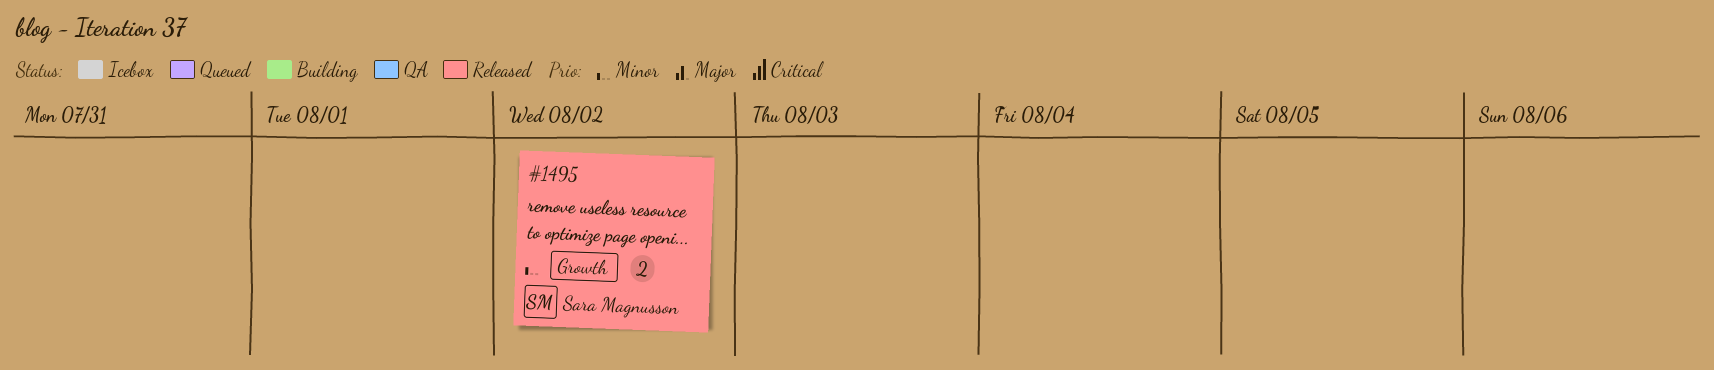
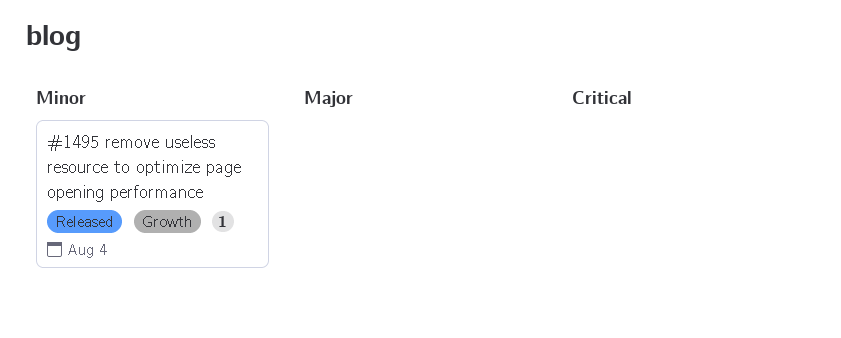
#1495, estimate: 2 -> 1
#1495, due: Aug 2 -> Aug 4

